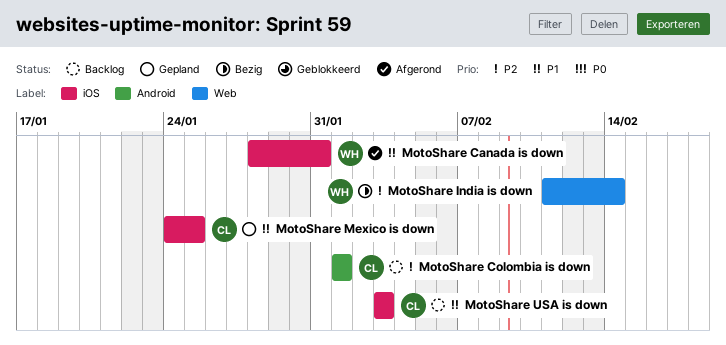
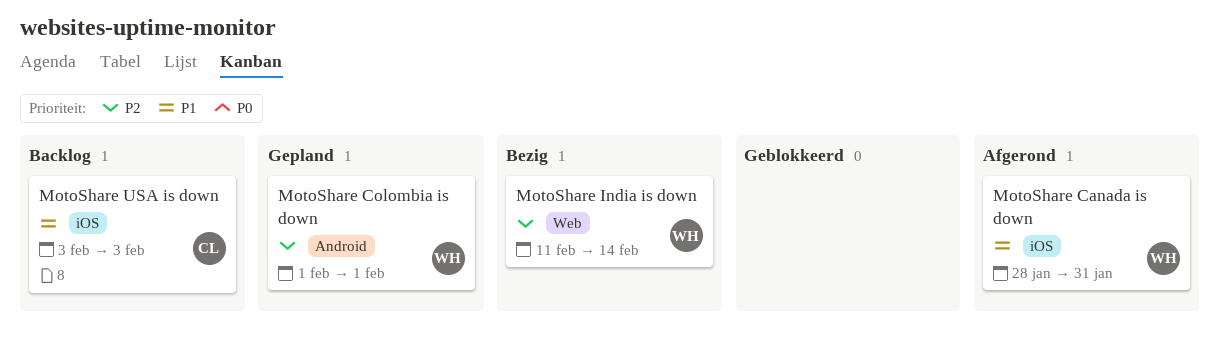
MotoShare Colombia is down, status: Backlog -> Gepland
MotoShare Colombia is down, owner: CL -> WH
MotoShare Mexico is down: present -> none

